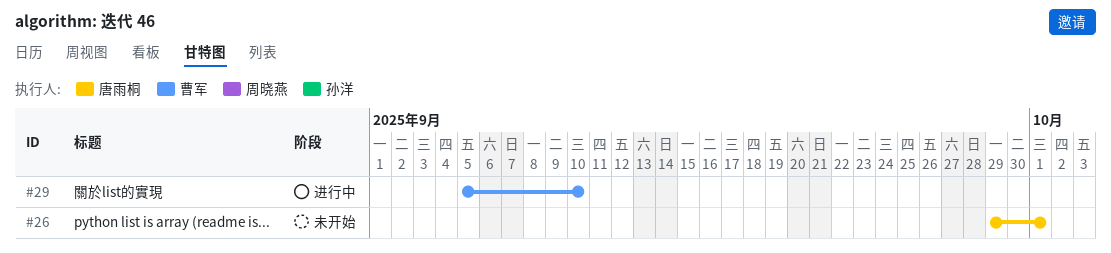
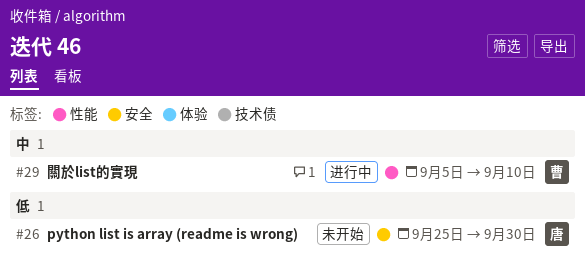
#26, start: Sep 29 -> Sep 25
#26, due: Oct 1 -> Sep 30

